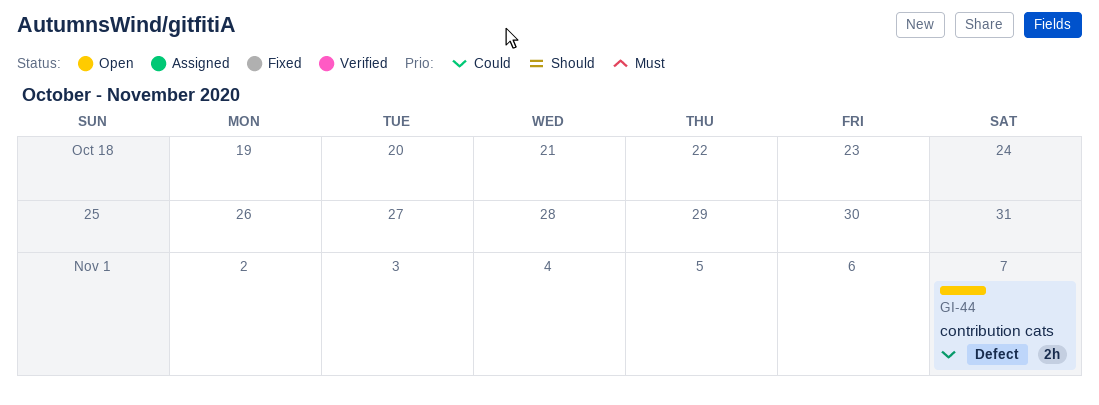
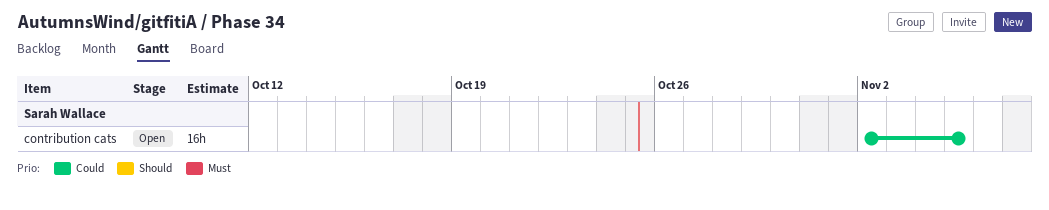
contribution cats, estimate: 2h -> 16h
contribution cats, due: Nov 7 -> Nov 5

